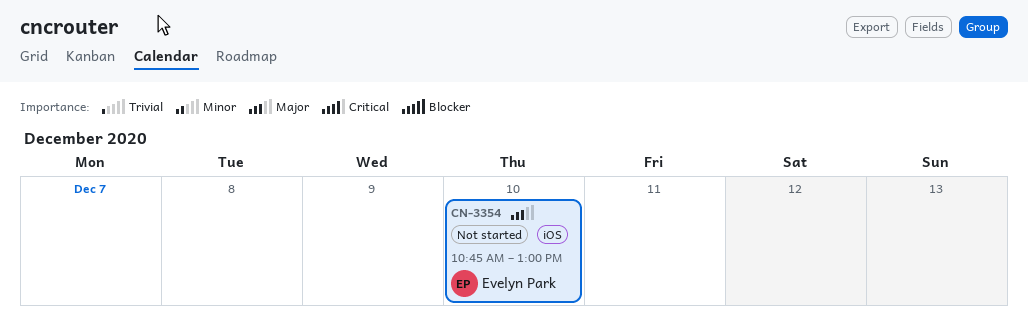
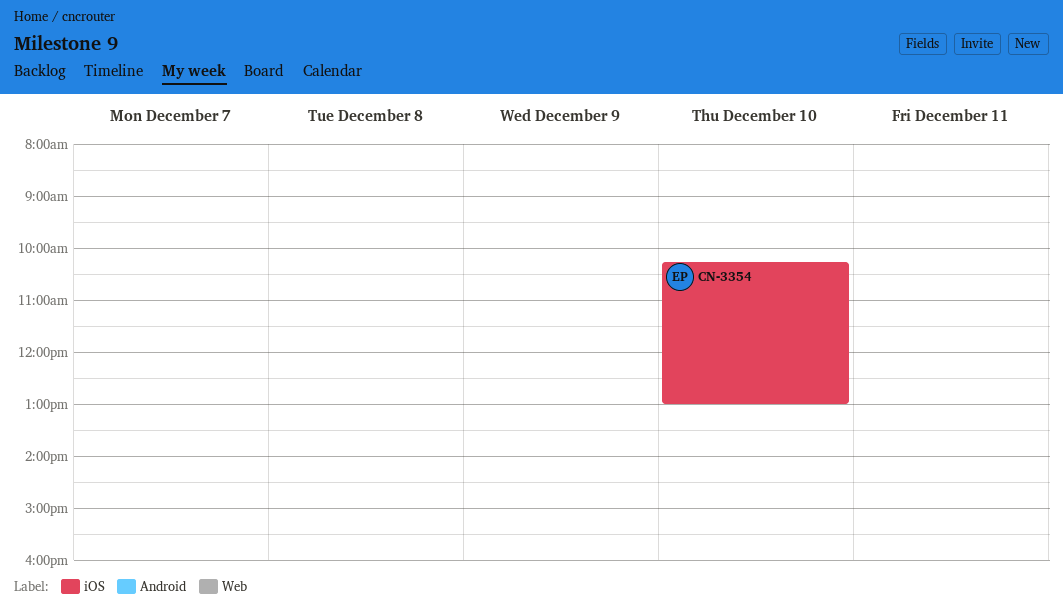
CN-3354, begins: 10:45 -> 10:15

